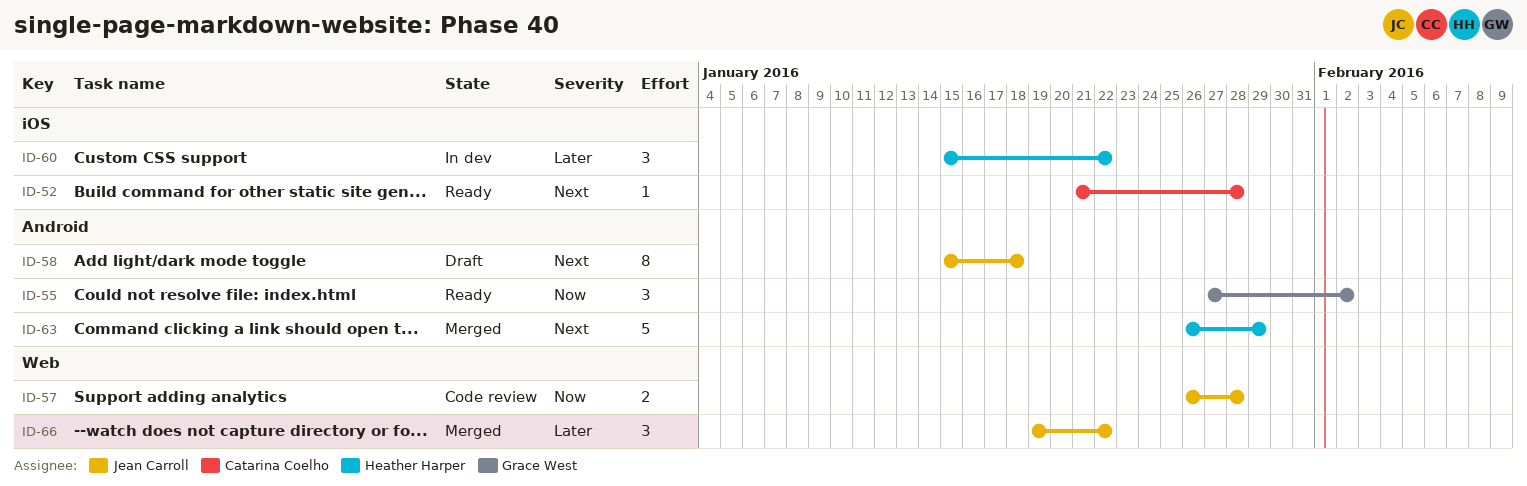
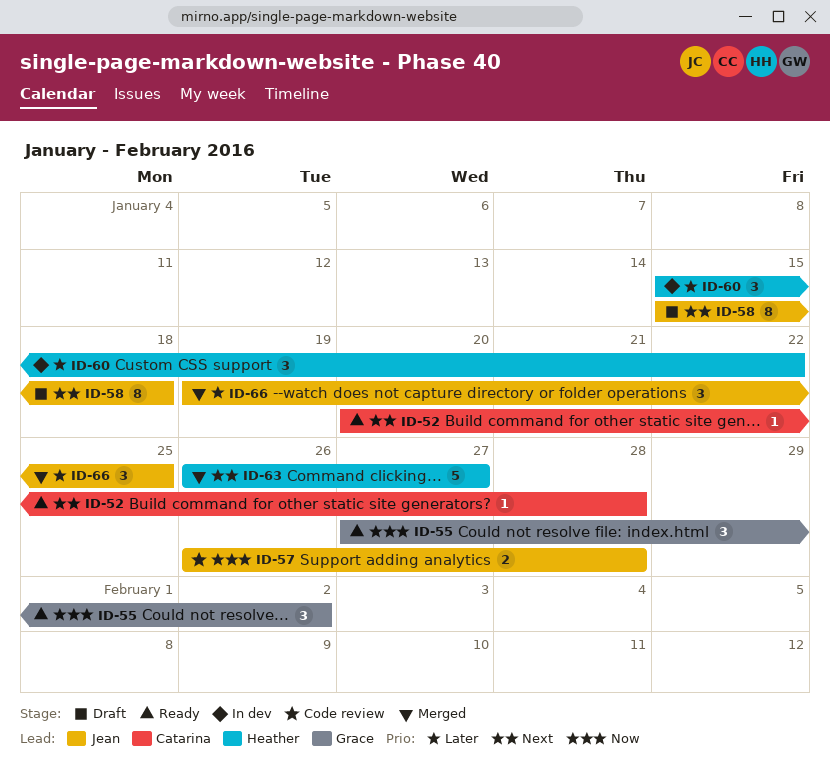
ID-52, start: Jan 21 -> Jan 20
ID-63, due: Jan 29 -> Jan 27
ID-66, due: Jan 22 -> Jan 25

